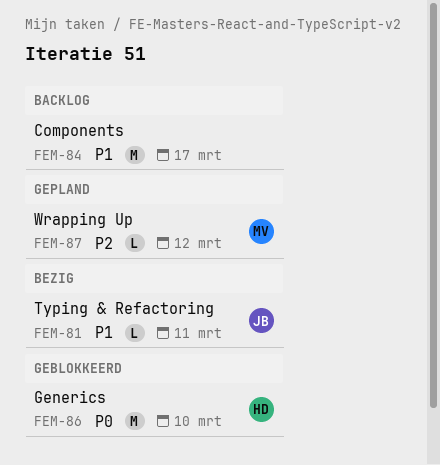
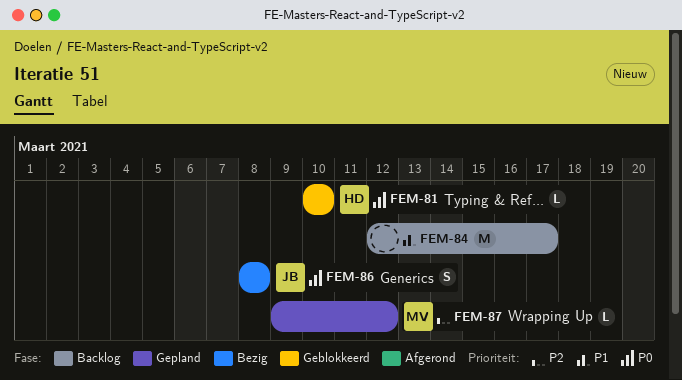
FEM-81, status: Bezig -> Geblokkeerd
FEM-81, owner: JB -> HD
FEM-81, priority: P1 -> P0
FEM-81, due: Mar 11 -> Mar 10
FEM-86, status: Geblokkeerd -> Bezig
FEM-86, owner: HD -> JB
FEM-86, estimate: M -> S
FEM-86, due: Mar 10 -> Mar 8

